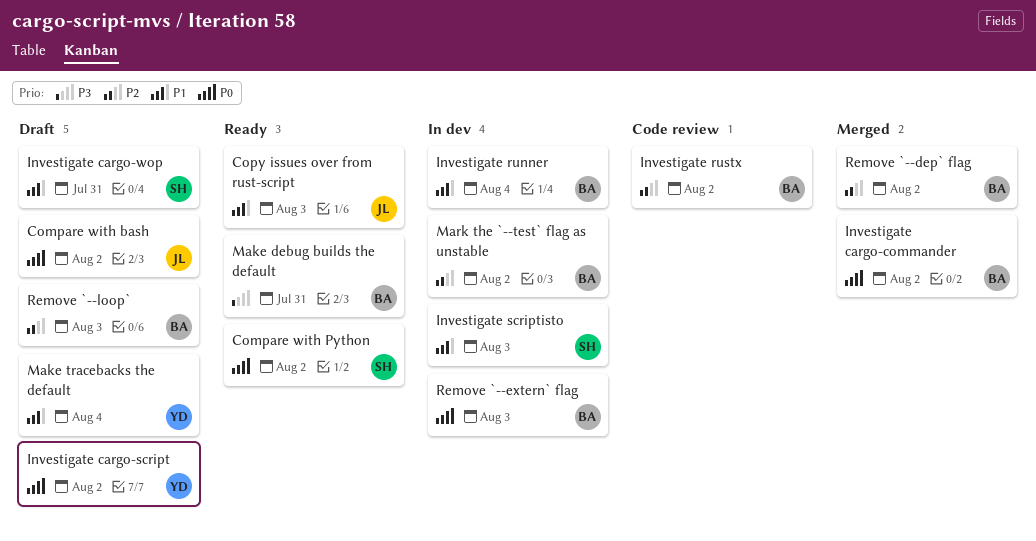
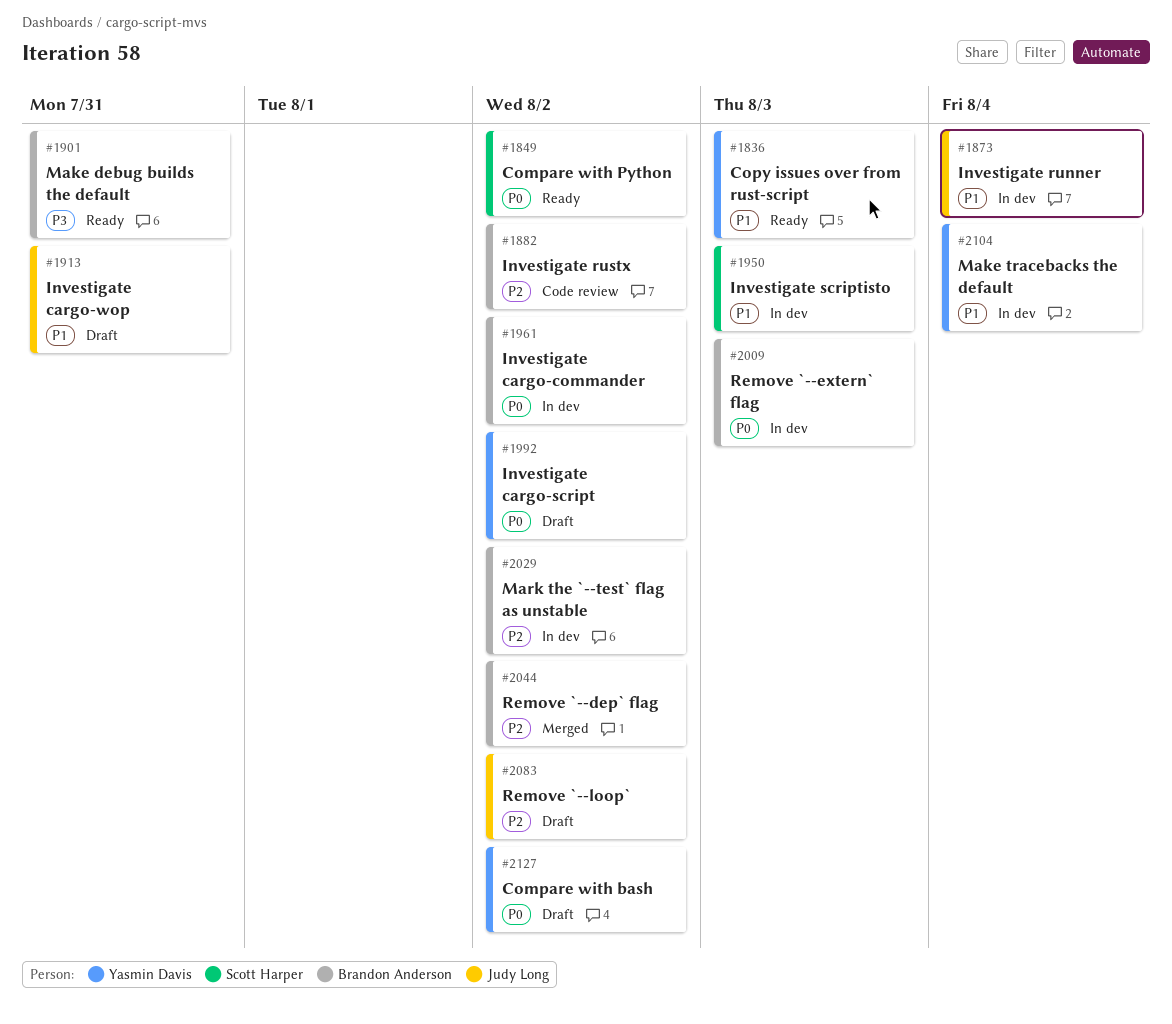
Compare with bash, owner: Judy Long -> Yasmin Davis
Copy issues over from rust-script, owner: Judy Long -> Yasmin Davis
Investigate cargo-commander, status: Merged -> In dev
Investigate cargo-wop, owner: Scott Harper -> Judy Long
Investigate runner, owner: Brandon Anderson -> Judy Long
Make tracebacks the default, status: Draft -> In dev
Remove `--loop`, owner: Brandon Anderson -> Judy Long
Remove `--loop`, due: Aug 3 -> Aug 2

